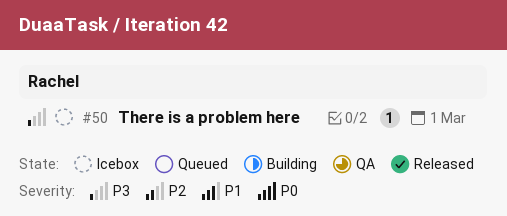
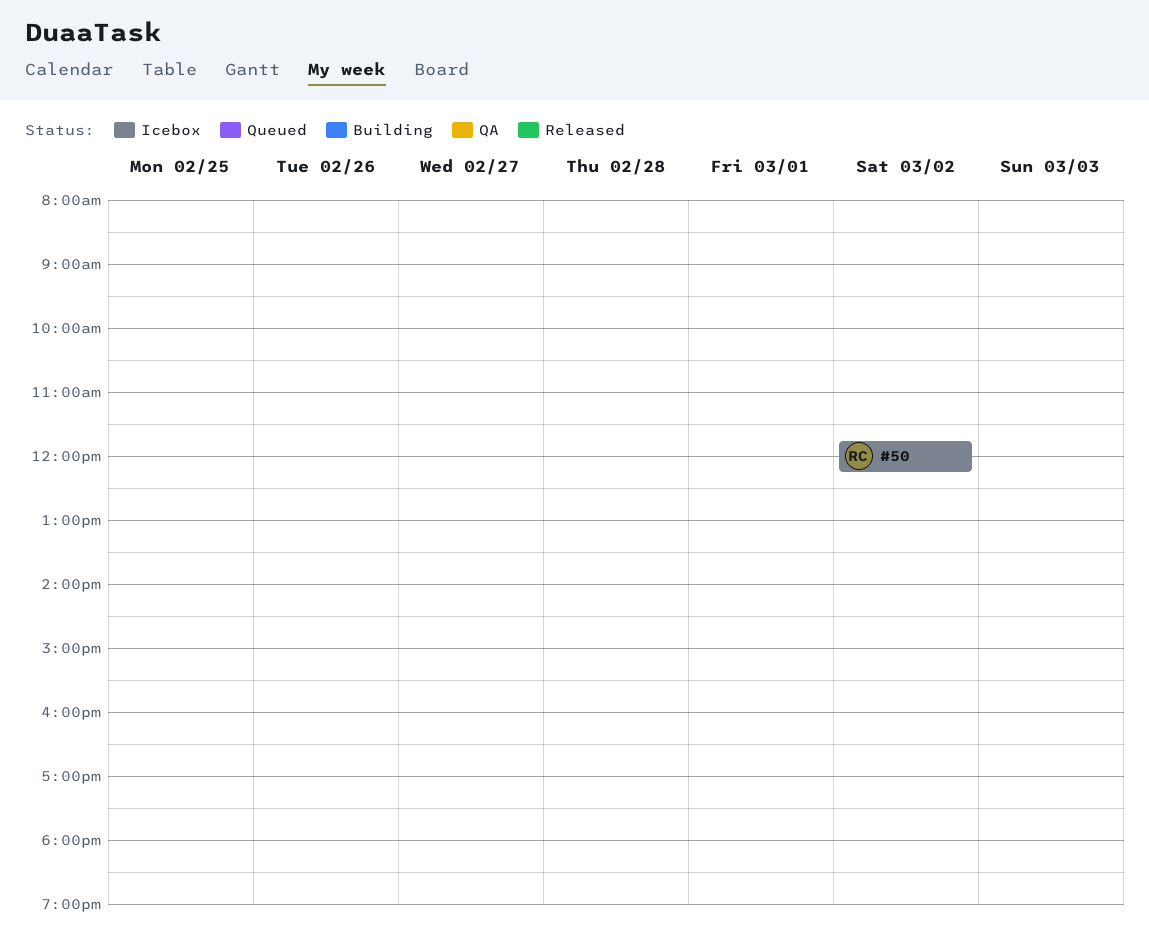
#50, day: Mar 1 -> Mar 2

